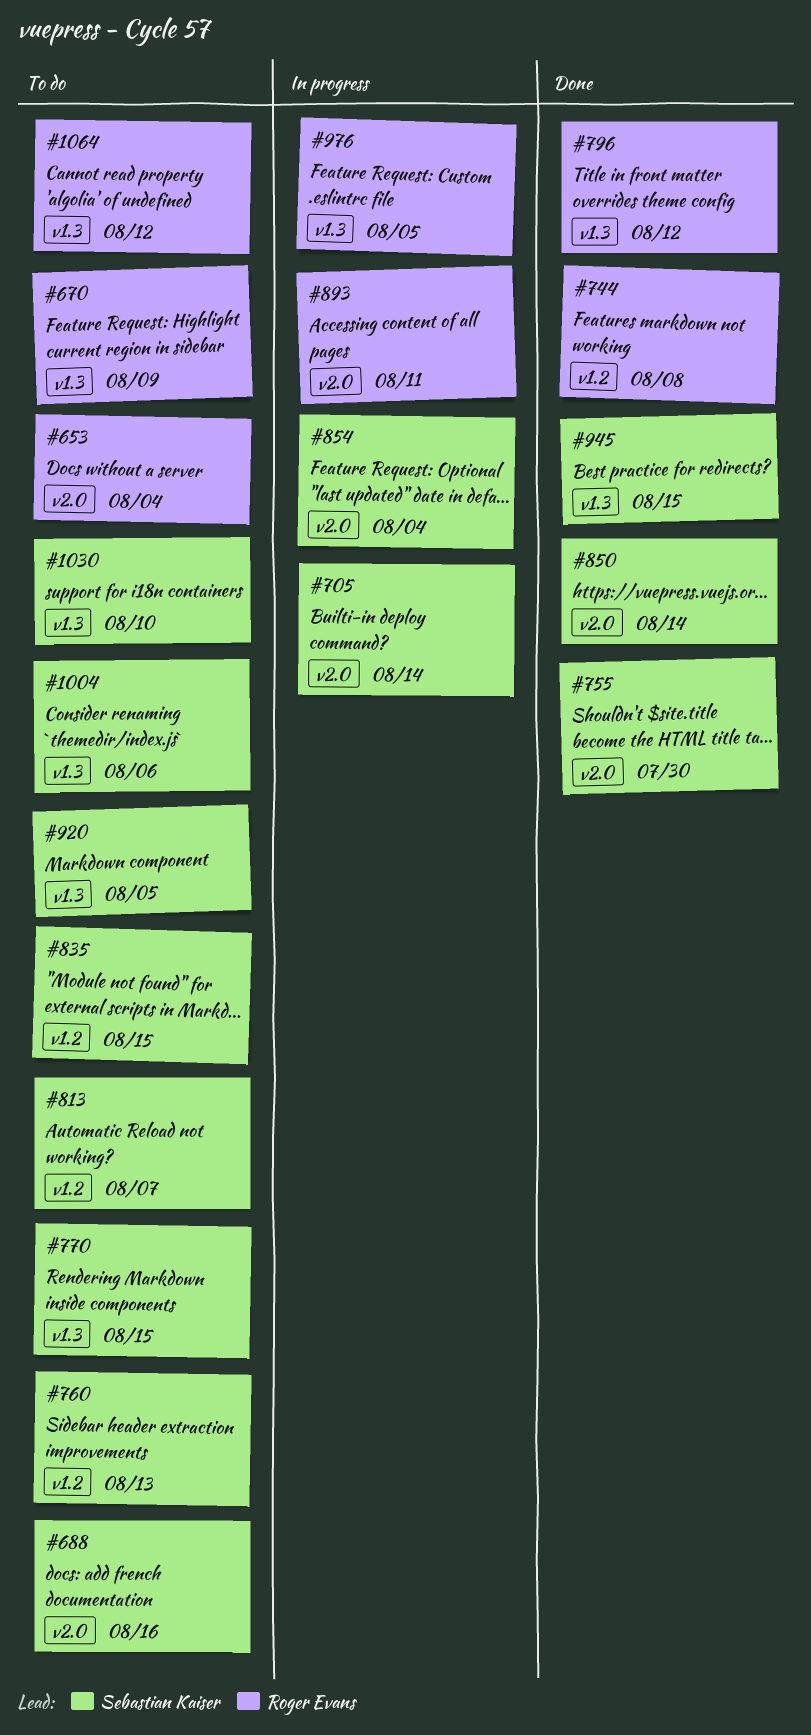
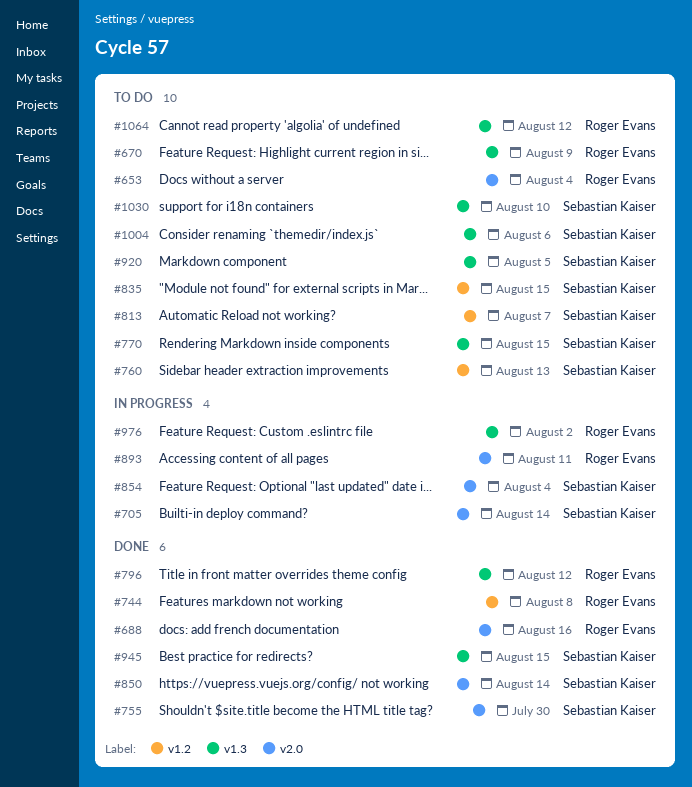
#688, status: To do -> Done
#688, owner: Sebastian Kaiser -> Roger Evans
#976, due: Aug 5 -> Aug 2

